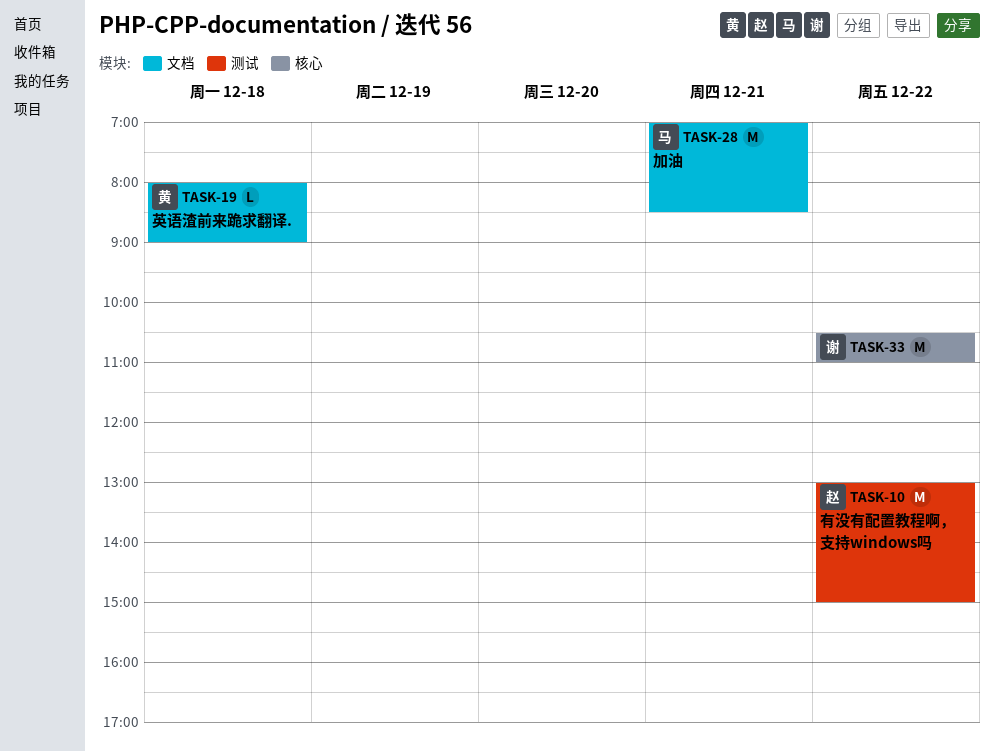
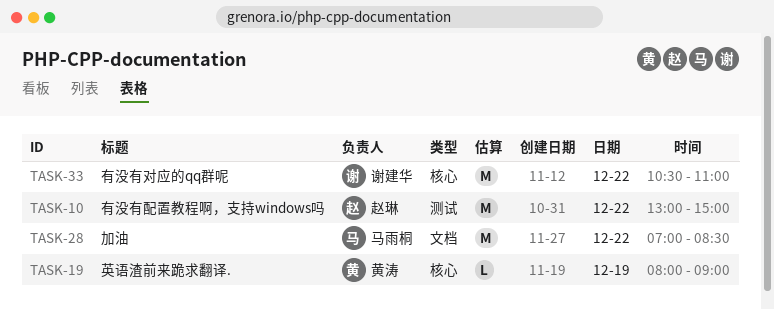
TASK-19, label: 文档 -> 核心
TASK-19, day: Dec 18 -> Dec 19
TASK-28, day: Dec 21 -> Dec 22

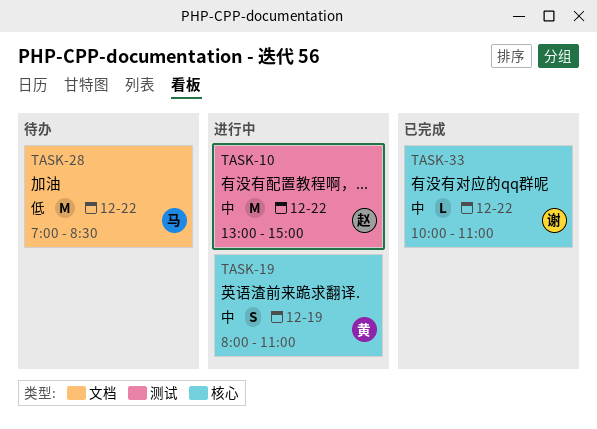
TASK-19, estimate: L -> S
TASK-19, ends: 09:00 -> 11:00
TASK-33, estimate: M -> L
TASK-33, begins: 10:30 -> 10:00

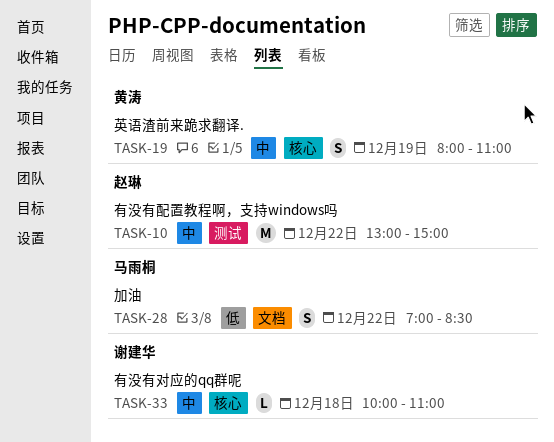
TASK-28, estimate: M -> S
TASK-33, day: Dec 22 -> Dec 18

